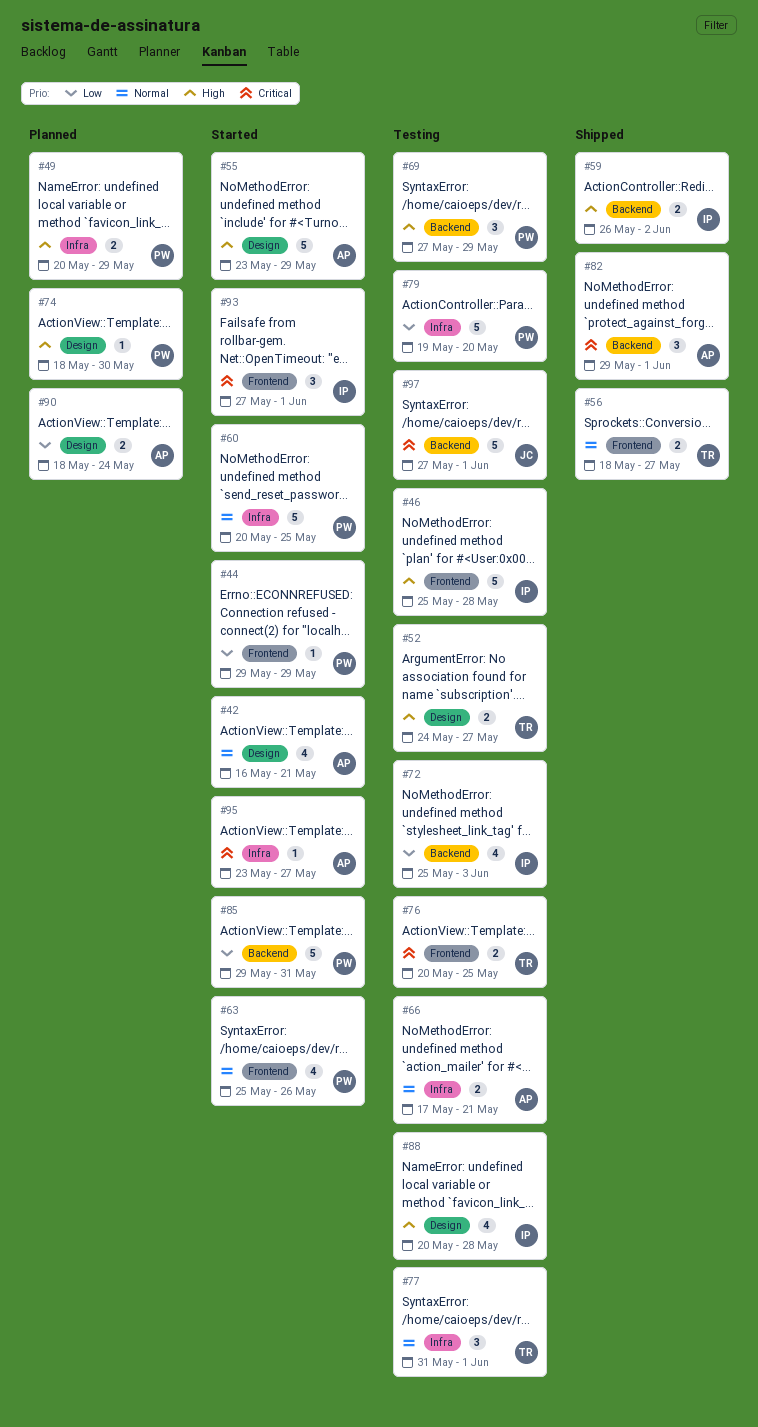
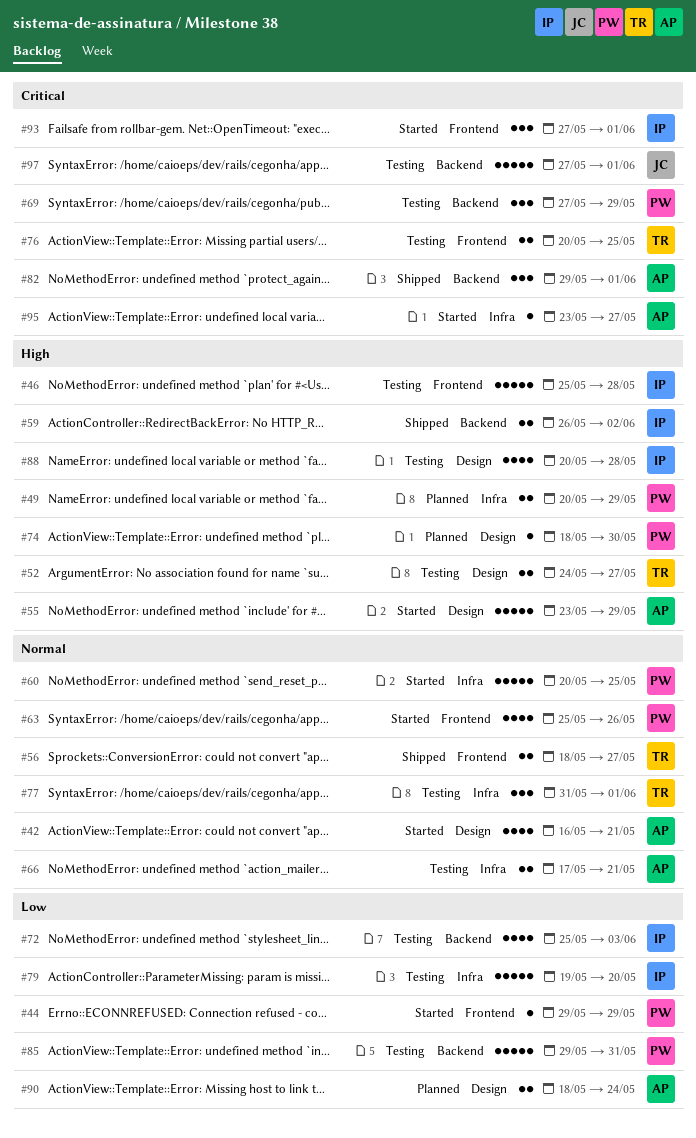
#69, priority: High -> Critical
#79, owner: PW -> IP
#85, status: Started -> Testing

